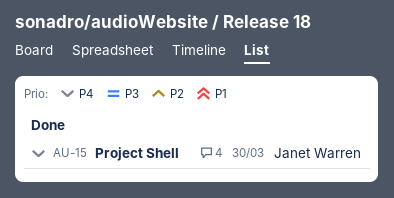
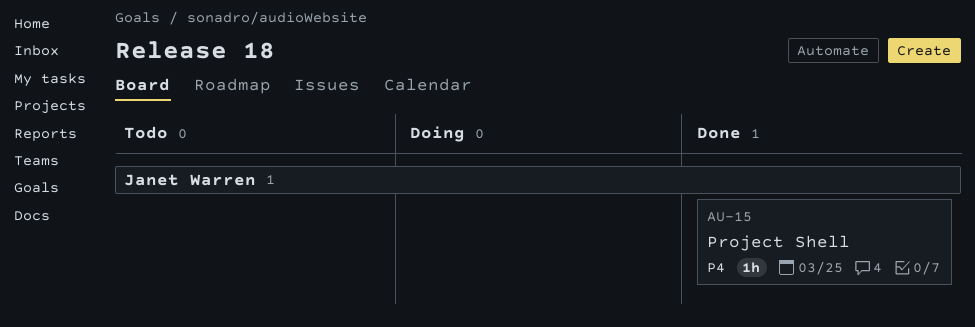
AU-15, due: Mar 30 -> Mar 25

